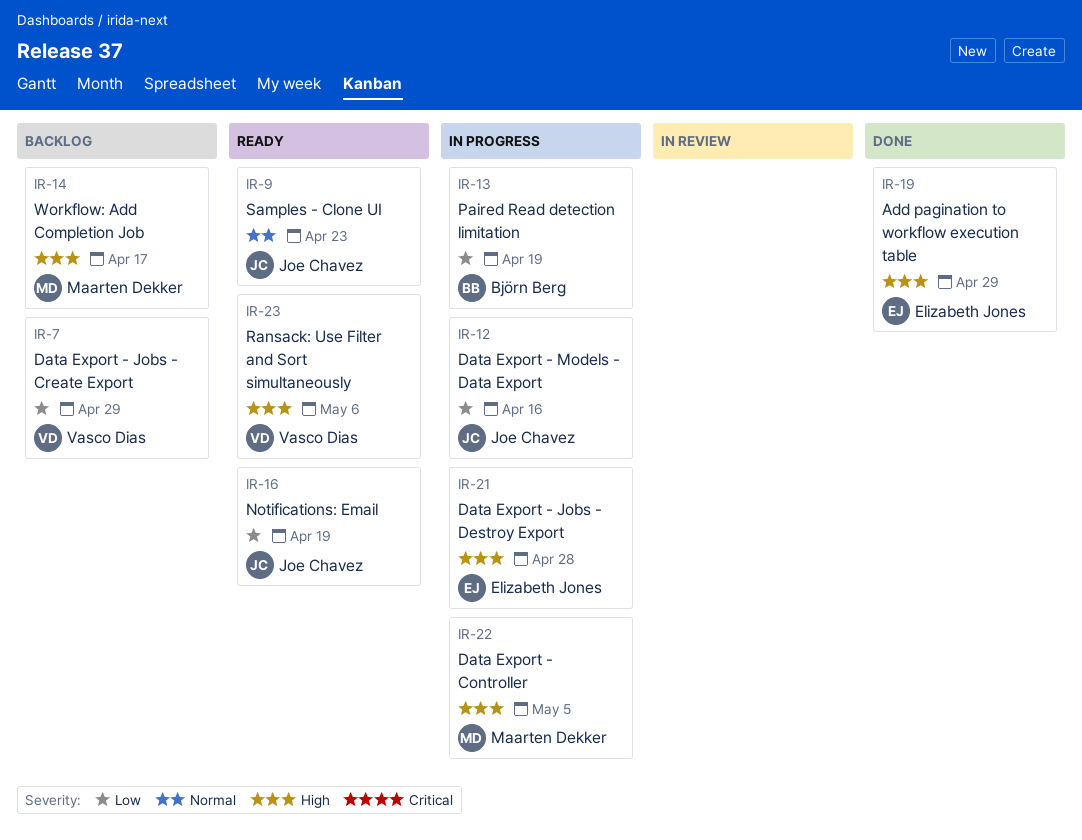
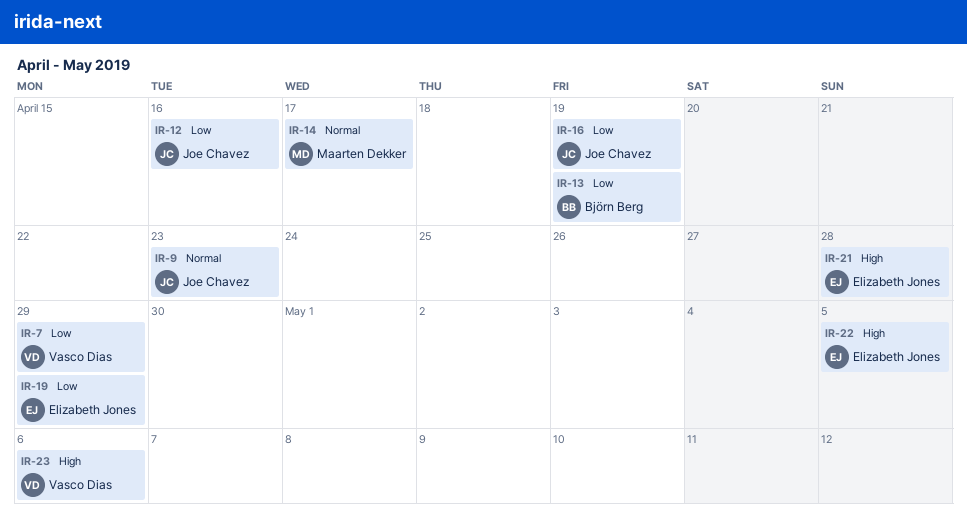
IR-14, priority: High -> Normal
IR-19, priority: High -> Low
IR-22, owner: Maarten Dekker -> Elizabeth Jones

